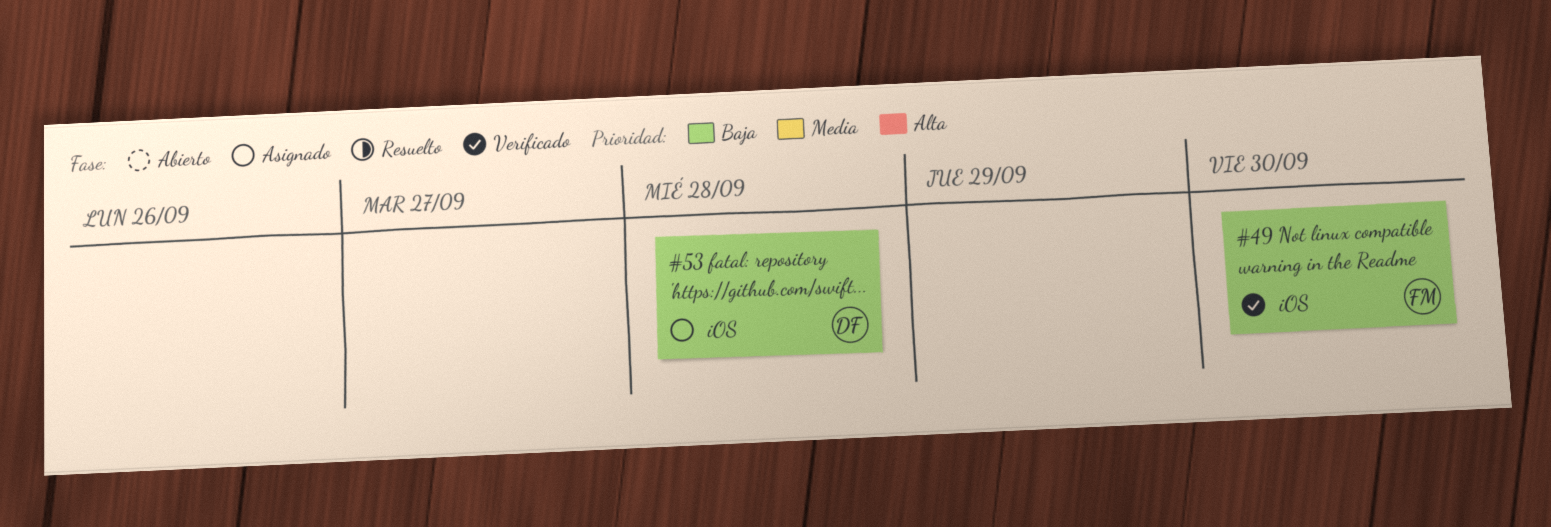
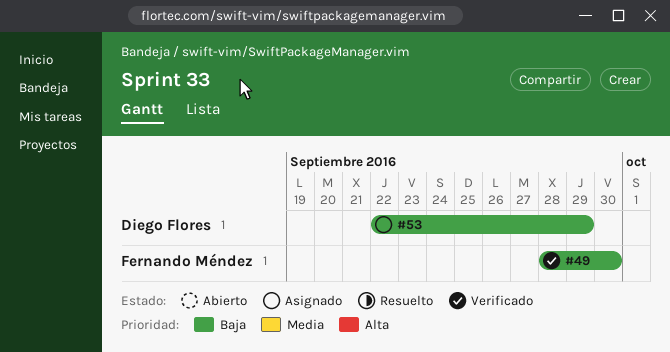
#53, due: Sep 28 -> Sep 29

